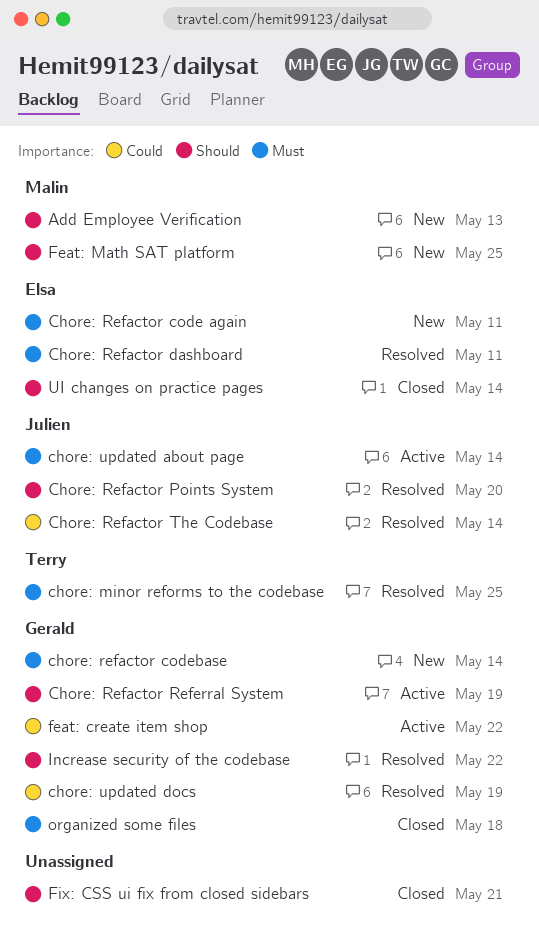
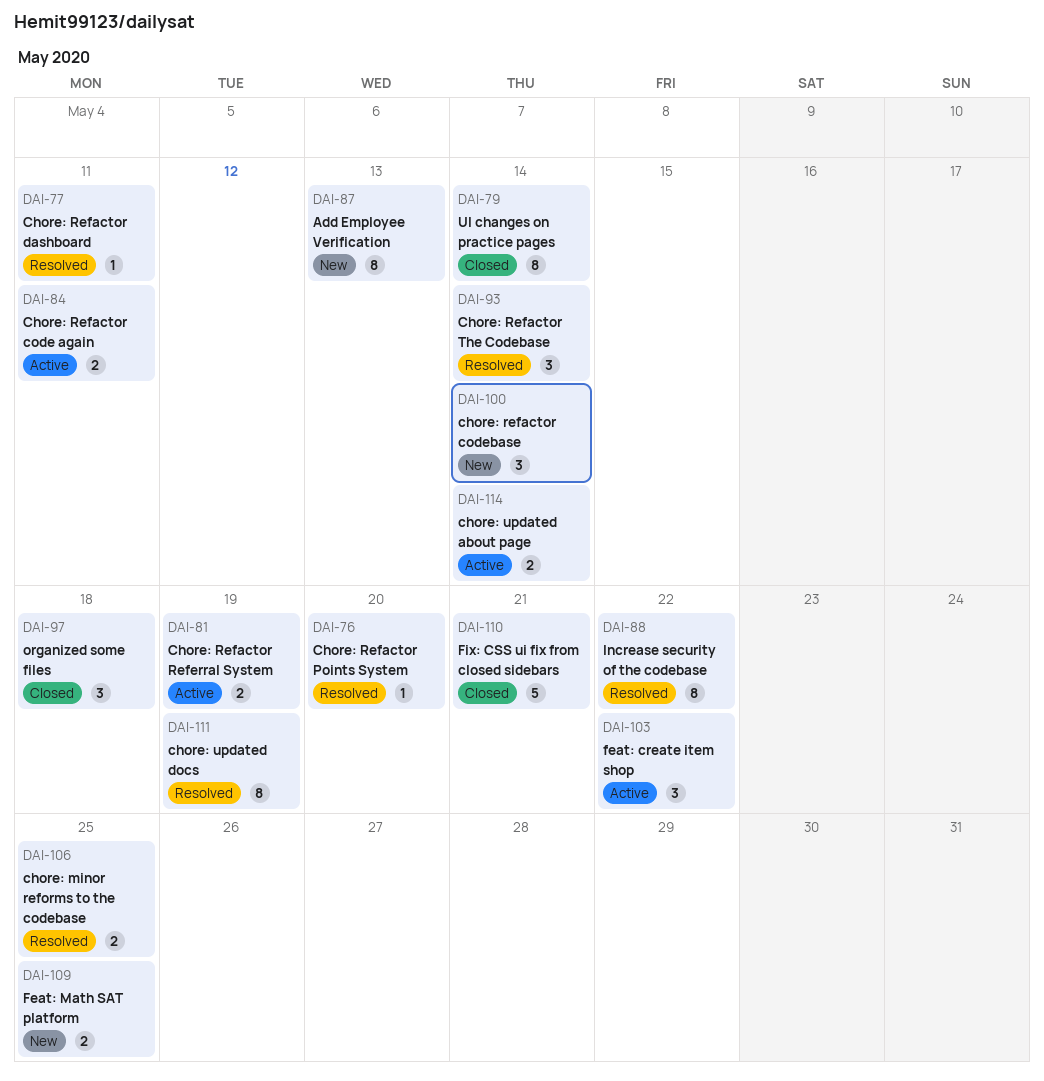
Chore: Refactor code again, status: New -> Active

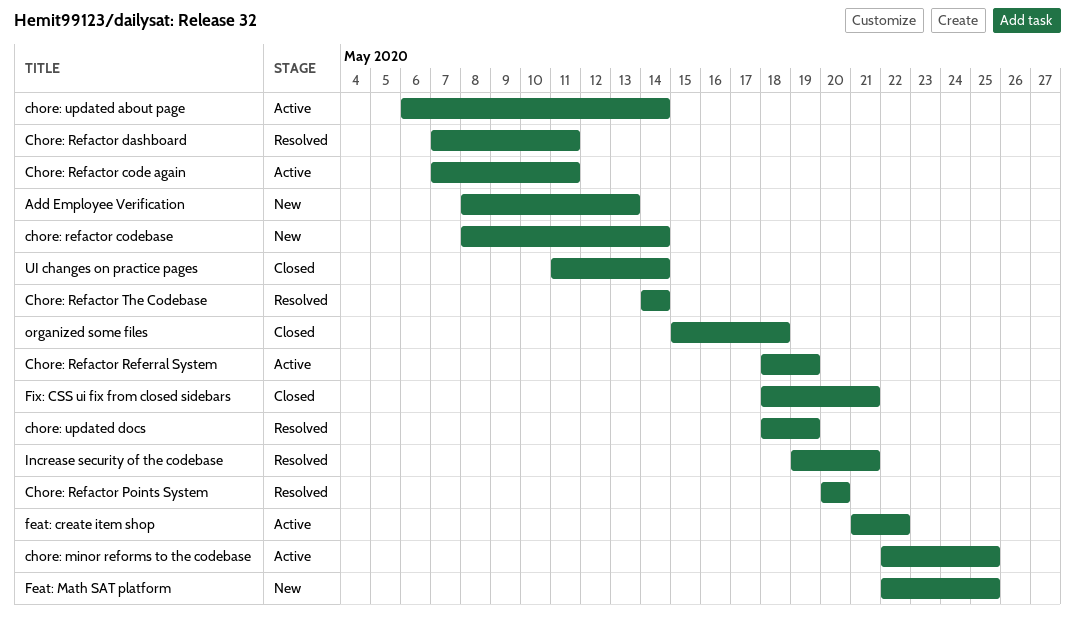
chore: minor reforms to the codebase, status: Resolved -> Active
Increase security of the codebase, due: May 22 -> May 21

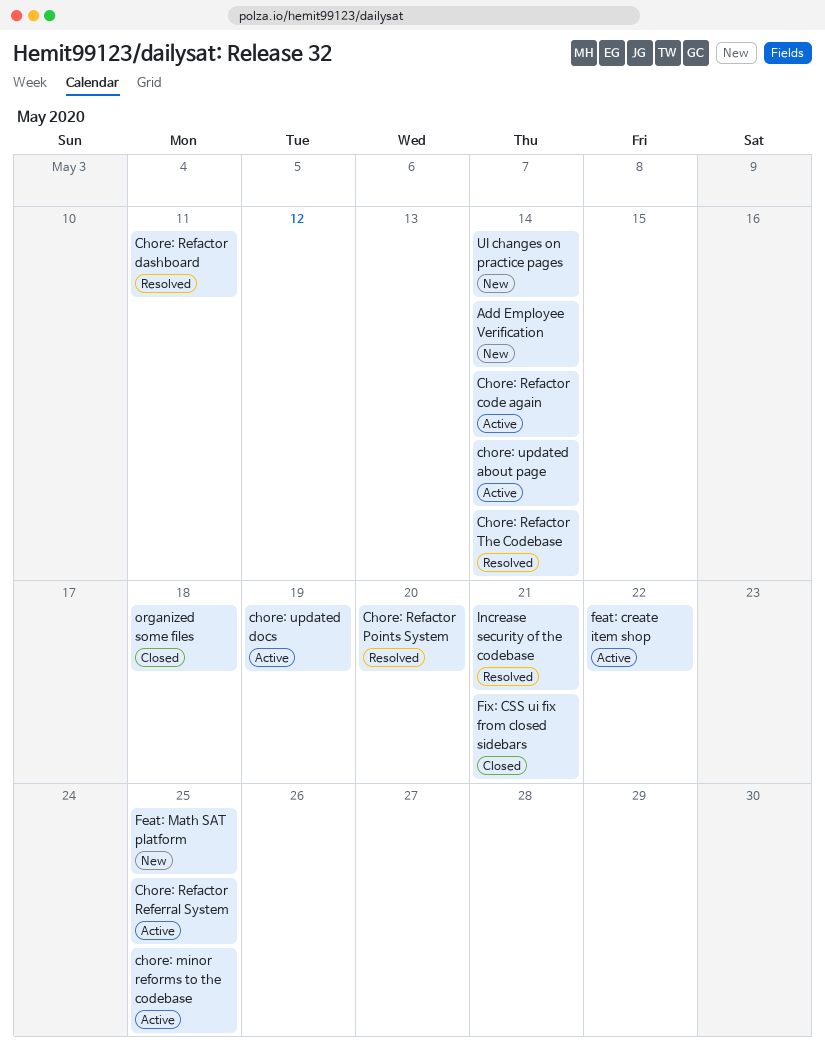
Add Employee Verification, due: May 13 -> May 14
Chore: Refactor code again, due: May 11 -> May 14
chore: refactor codebase: present -> none
Chore: Refactor Referral System, due: May 19 -> May 25
chore: updated docs, status: Resolved -> Active
UI changes on practice pages, status: Closed -> New

